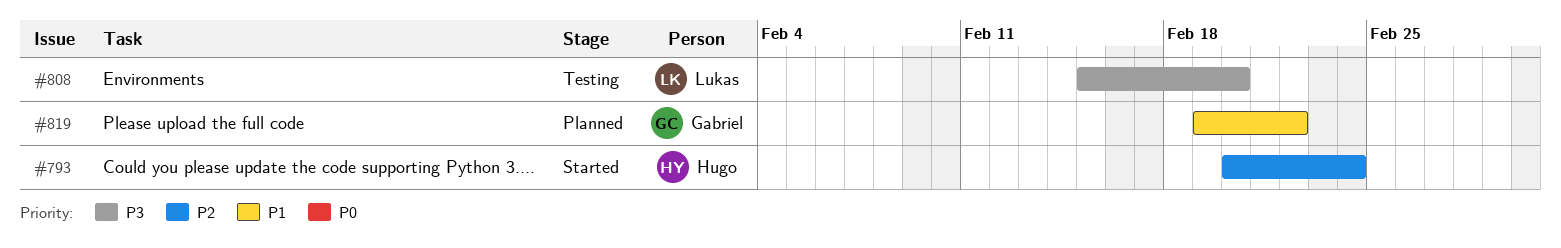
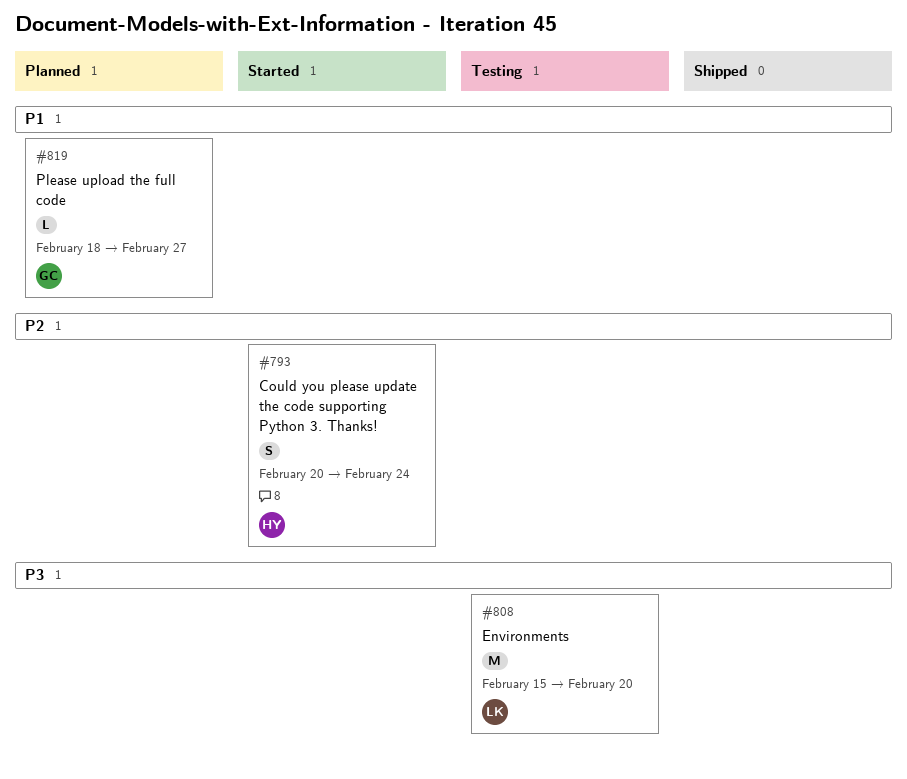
#819, start: Feb 19 -> Feb 18
#819, due: Feb 22 -> Feb 27

